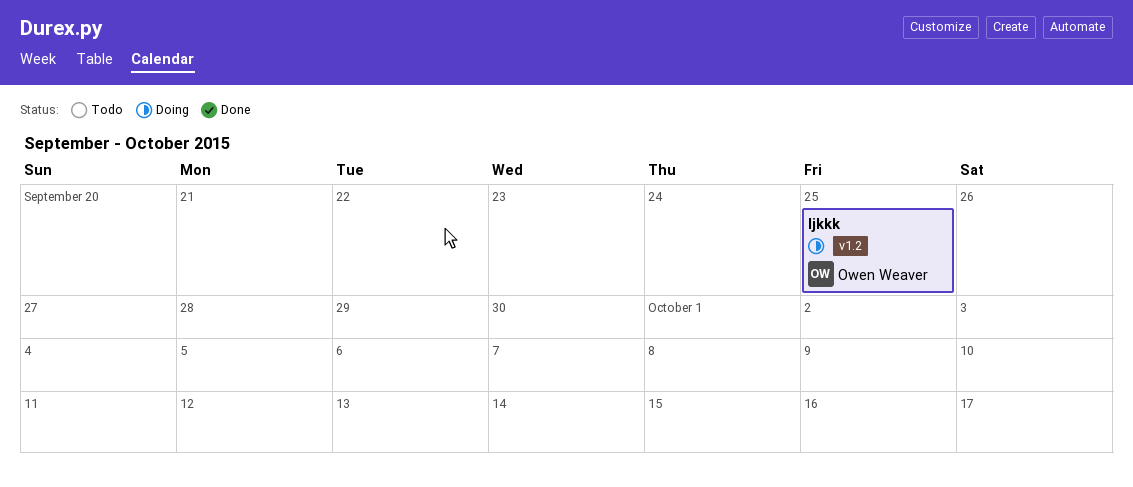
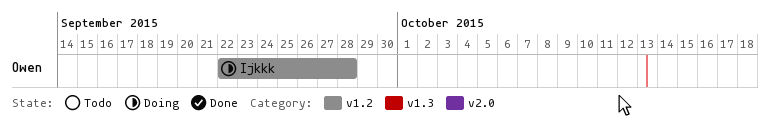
Ijkkk, due: Sep 25 -> Sep 28

